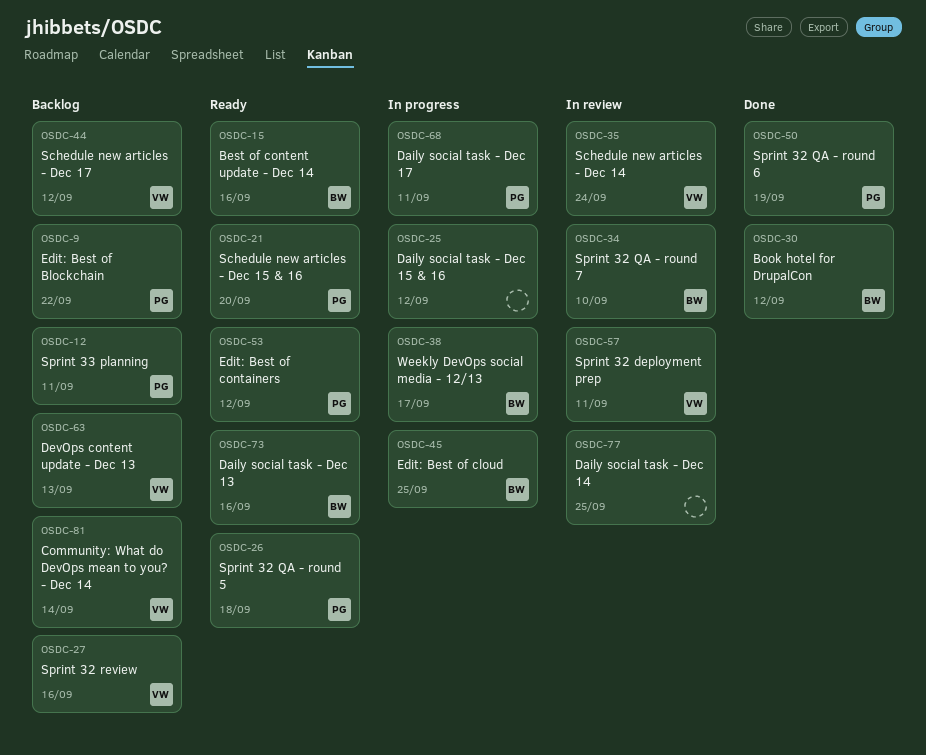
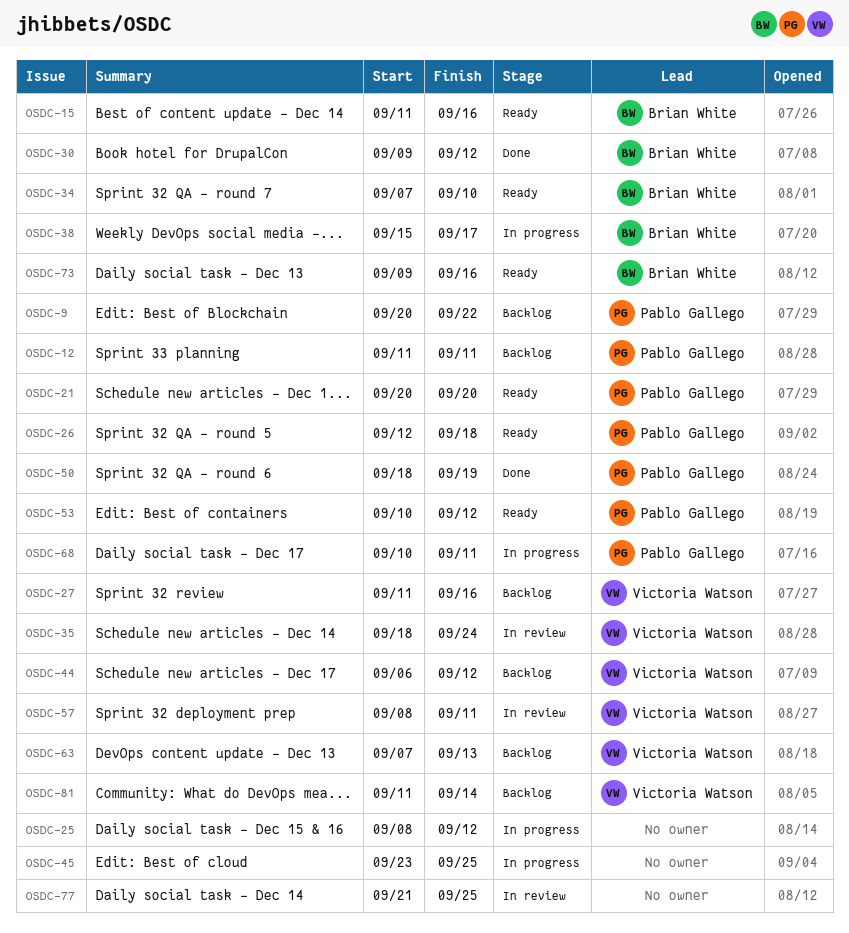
OSDC-34, status: In review -> Ready
OSDC-45, owner: Brian White -> none

